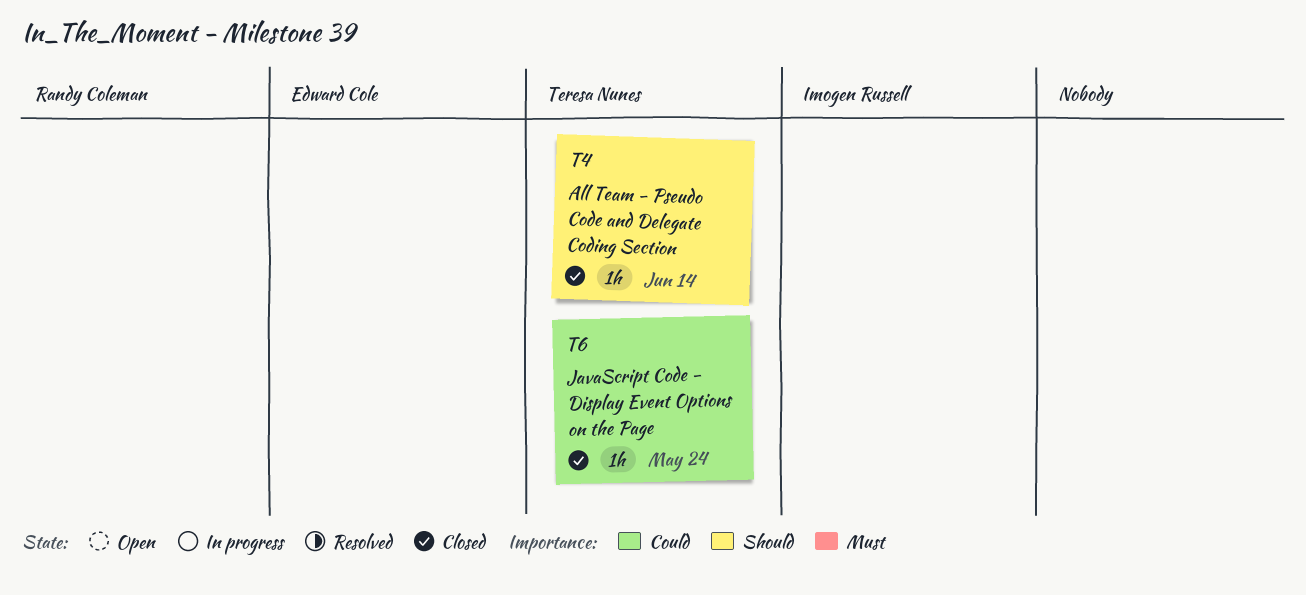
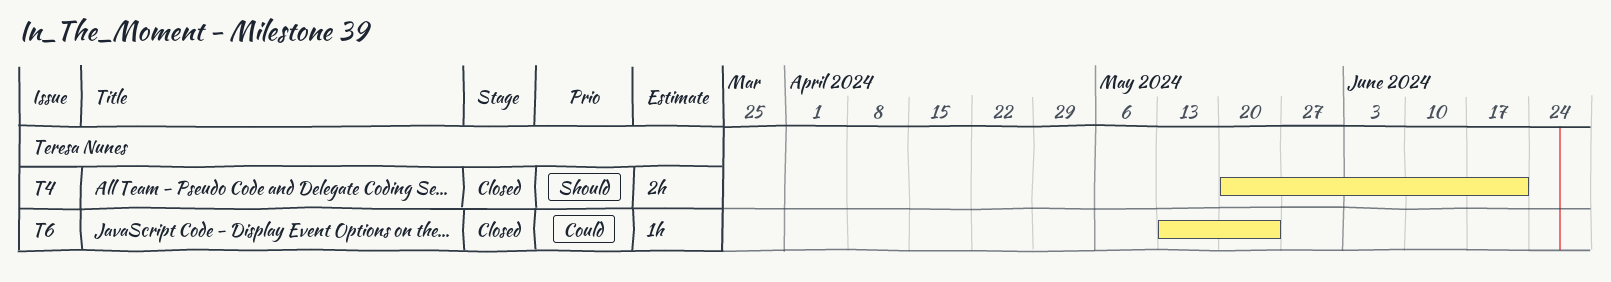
T4, estimate: 1h -> 2h
T4, due: Jun 14 -> Jun 21

